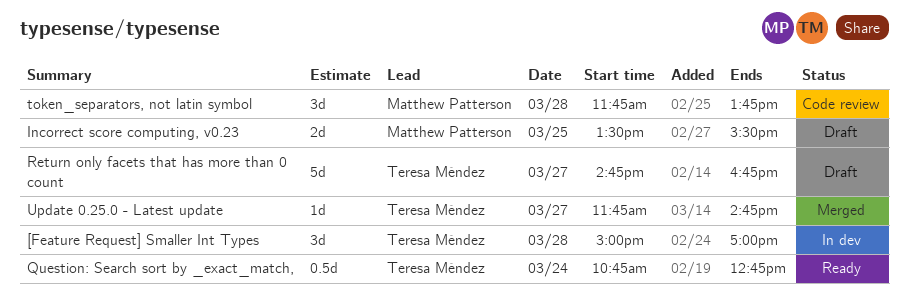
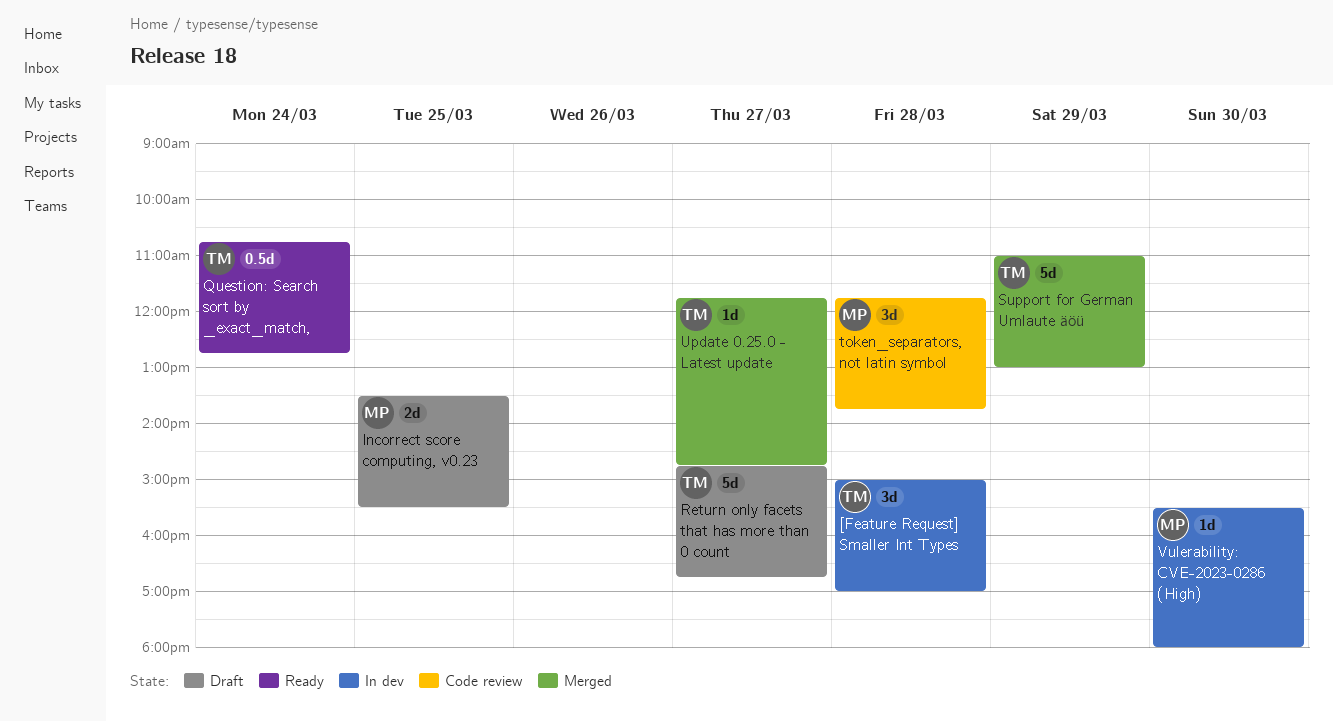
Support for German Umlaute äöü: none -> present
Vulerability: CVE-2023-0286 (High): none -> present

